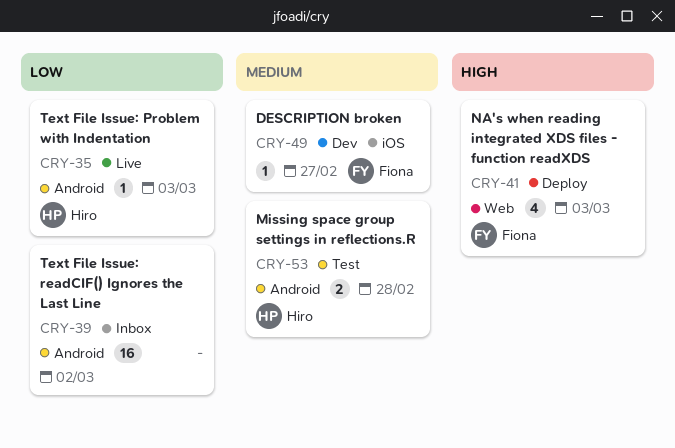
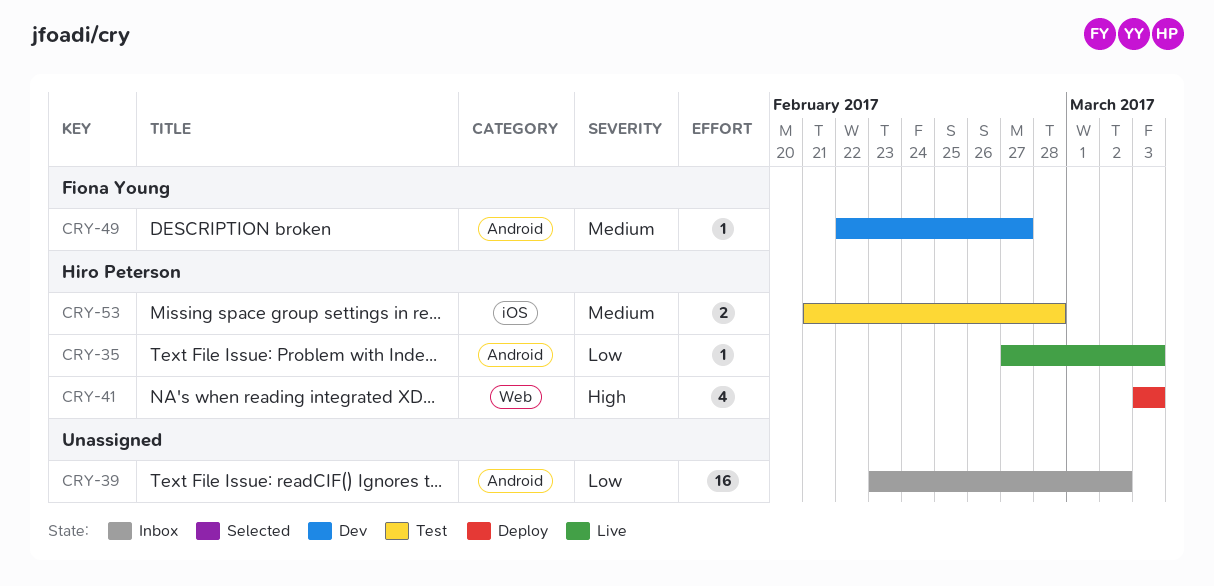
CRY-41, owner: Fiona Young -> Hiro Peterson
CRY-49, label: iOS -> Android
CRY-53, label: Android -> iOS

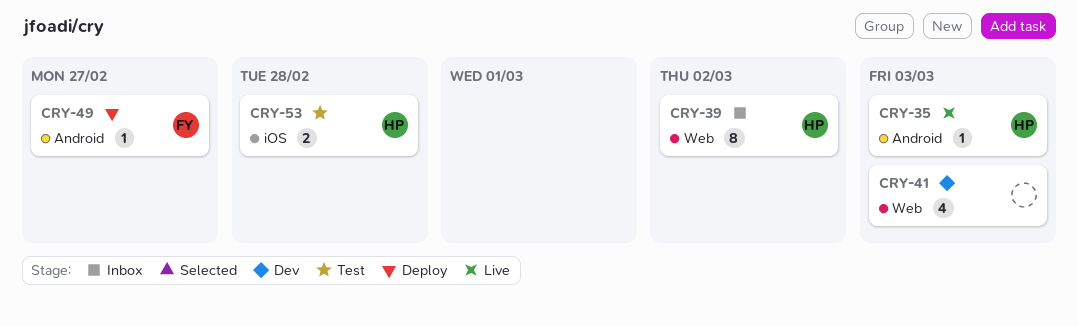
CRY-39, owner: none -> Hiro Peterson
CRY-39, label: Android -> Web
CRY-39, estimate: 16 -> 8
CRY-41, status: Deploy -> Dev
CRY-41, owner: Hiro Peterson -> none
CRY-49, status: Dev -> Deploy

